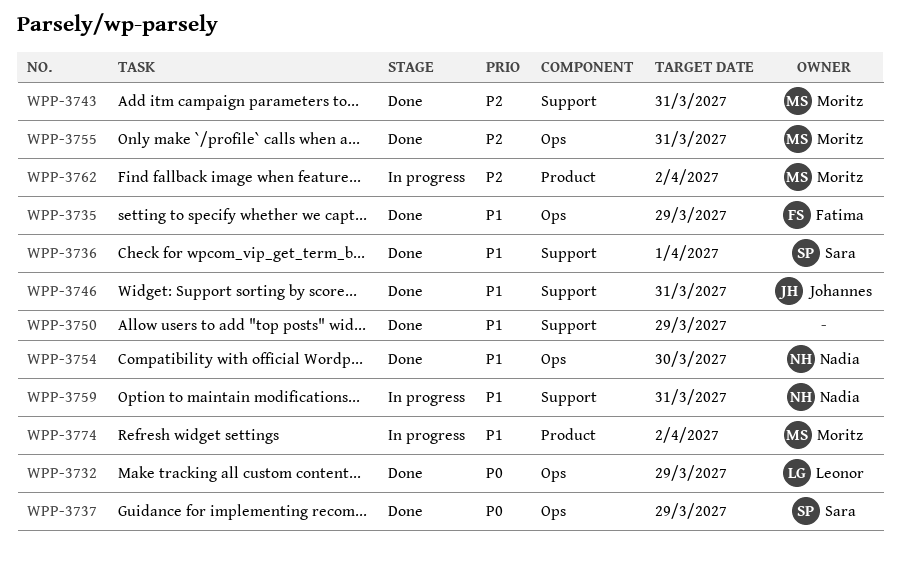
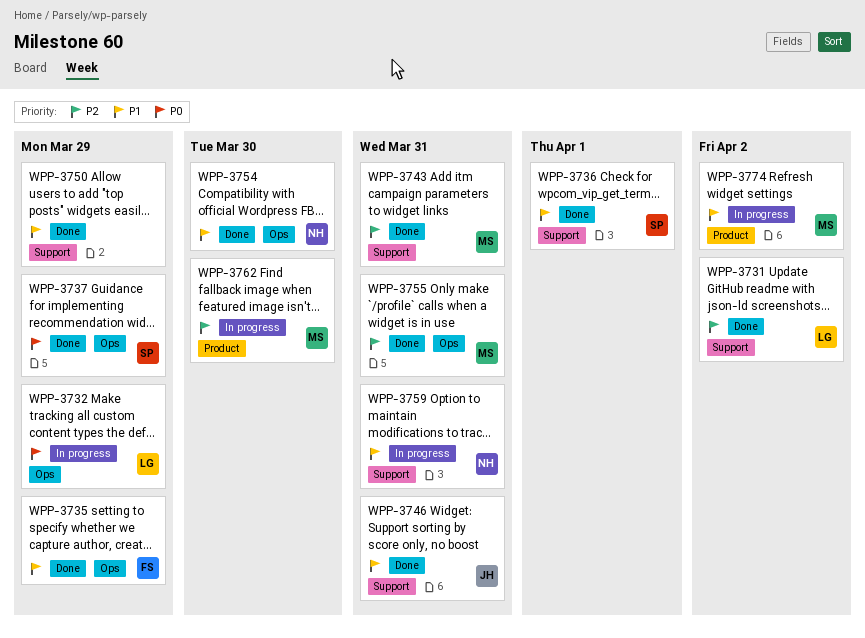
WPP-3731: none -> present
WPP-3732, status: Done -> In progress
WPP-3762, due: Apr 2 -> Mar 30

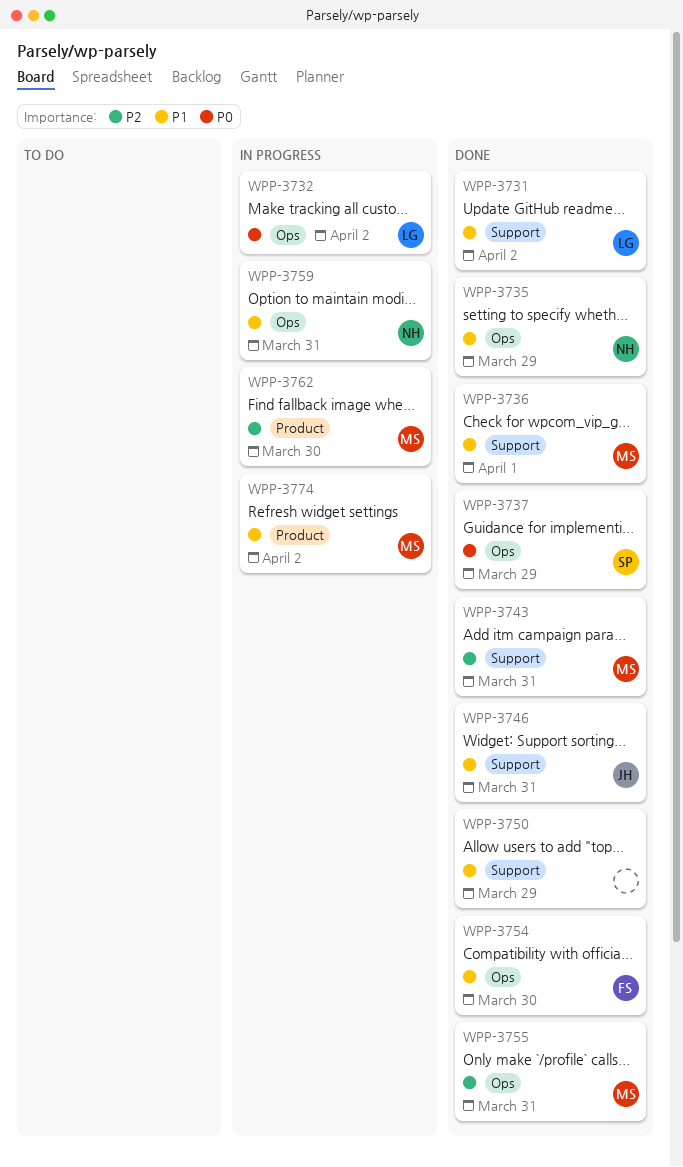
WPP-3731, priority: P2 -> P1
WPP-3732, due: Mar 29 -> Apr 2
WPP-3735, owner: FS -> NH
WPP-3736, owner: SP -> MS
WPP-3754, owner: NH -> FS
WPP-3759, label: Support -> Ops

